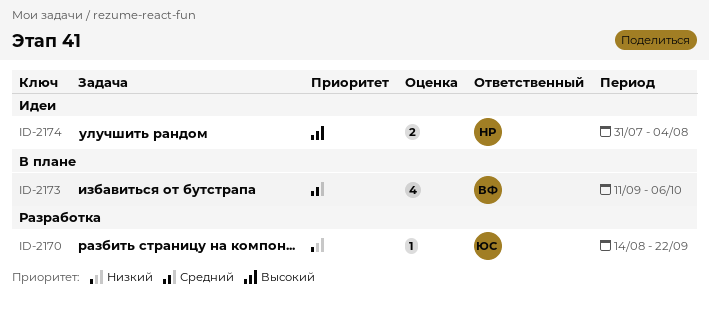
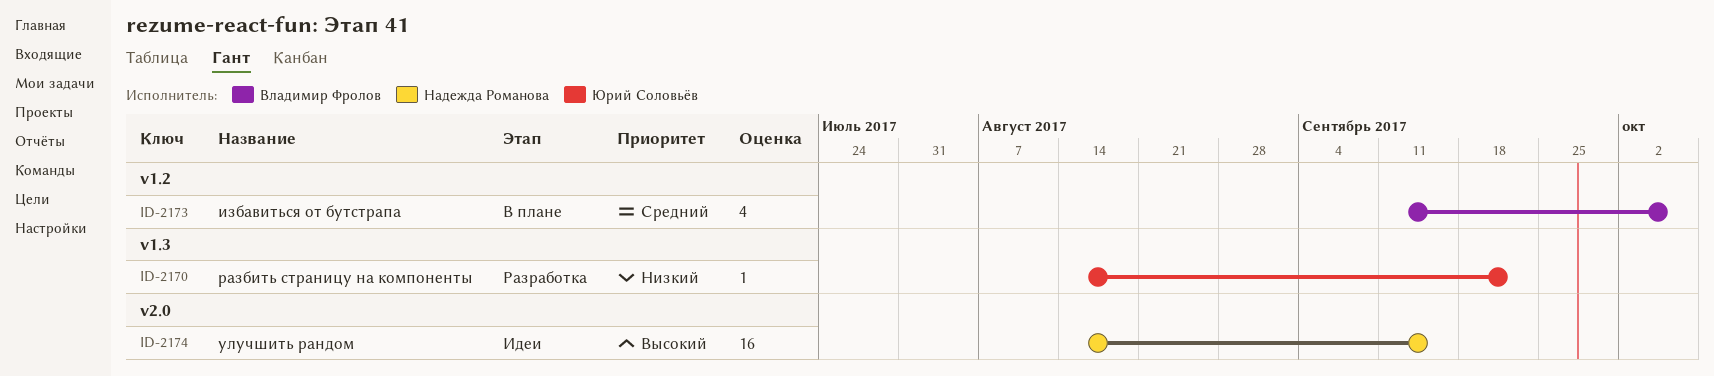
ID-2174, estimate: 2 -> 16
ID-2174, start: Jul 31 -> Aug 14
ID-2174, due: Aug 4 -> Sep 15

